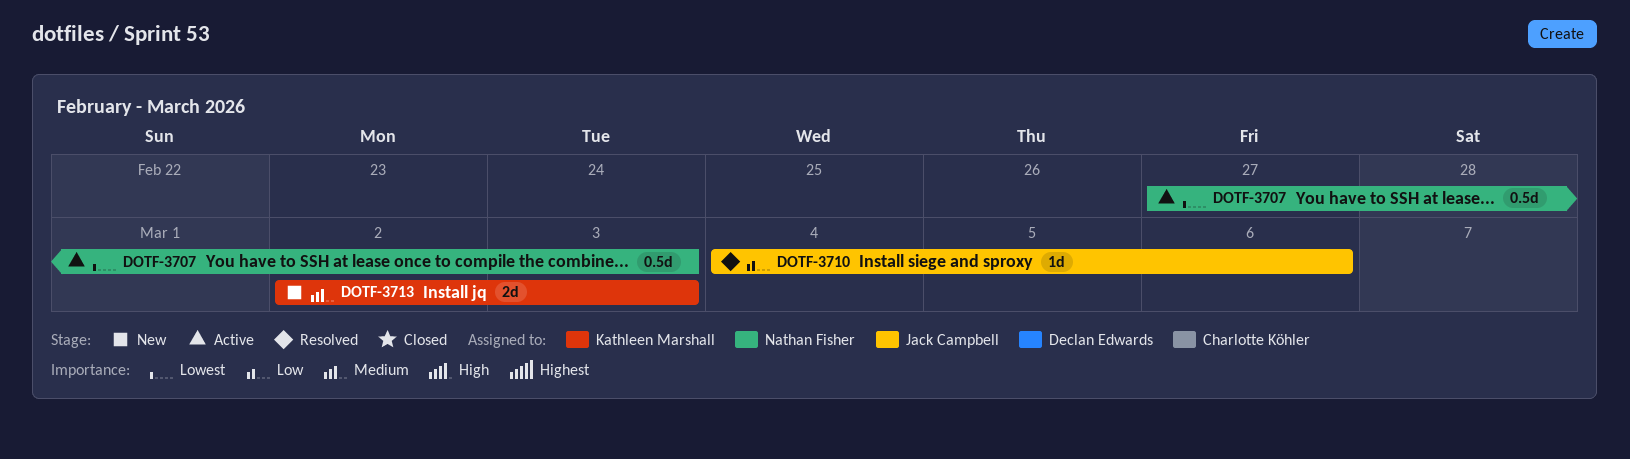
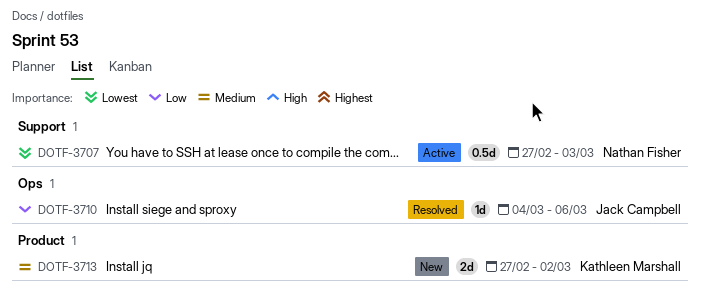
DOTF-3713, start: Mar 2 -> Feb 27
DOTF-3713, due: Mar 3 -> Mar 2

